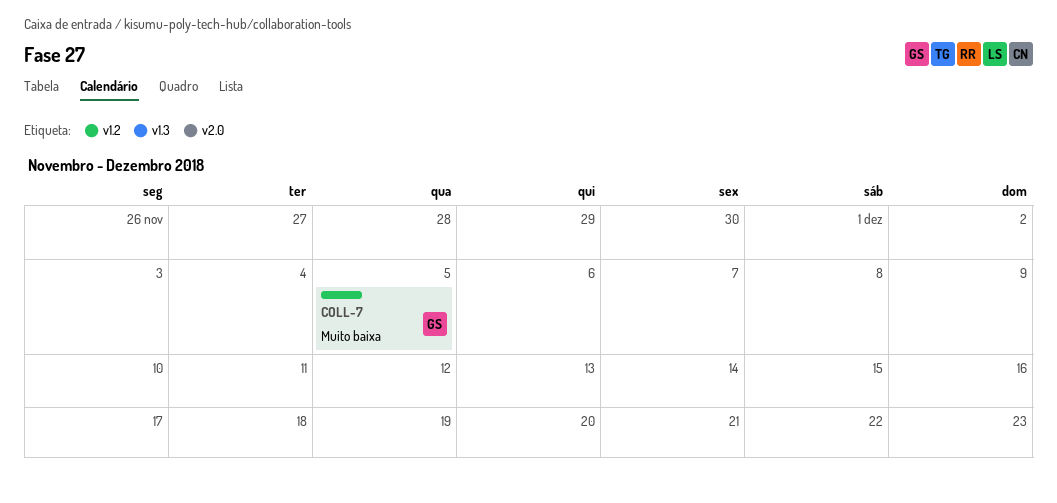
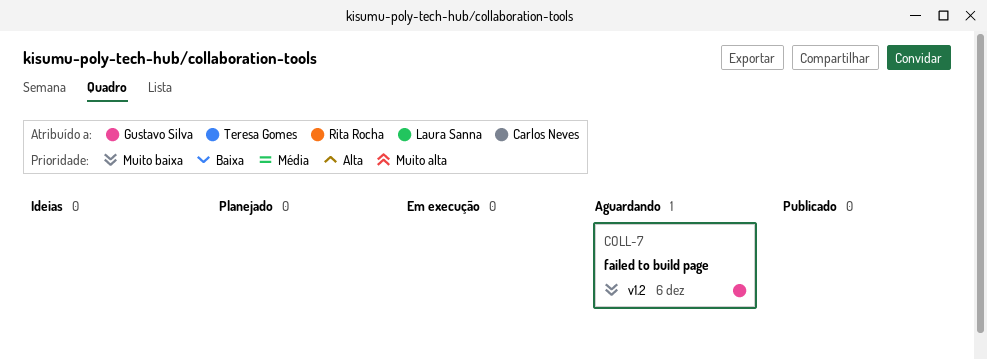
COLL-7, due: Dec 5 -> Dec 6

